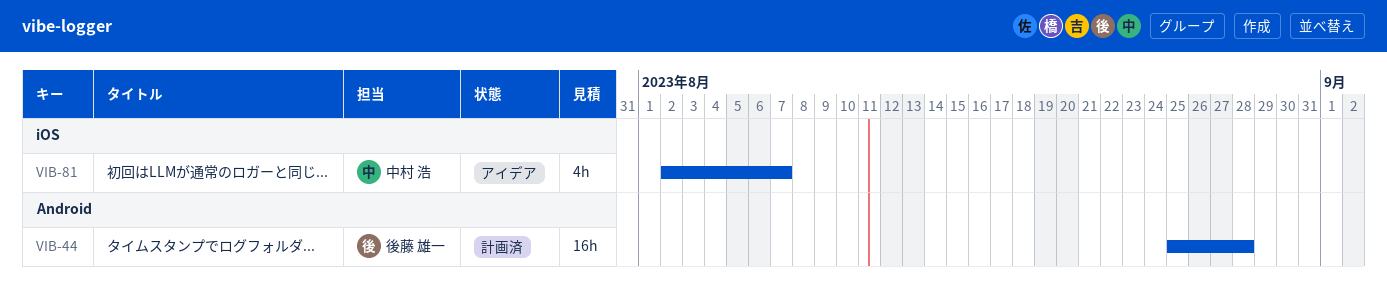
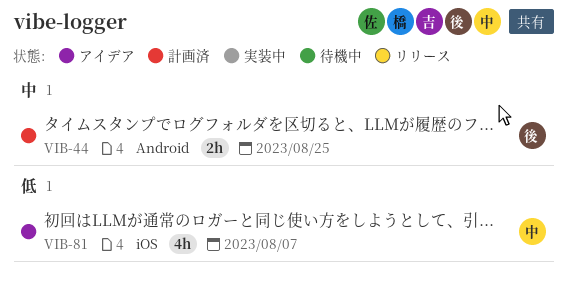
VIB-44, estimate: 16h -> 2h
VIB-44, due: Aug 28 -> Aug 25

